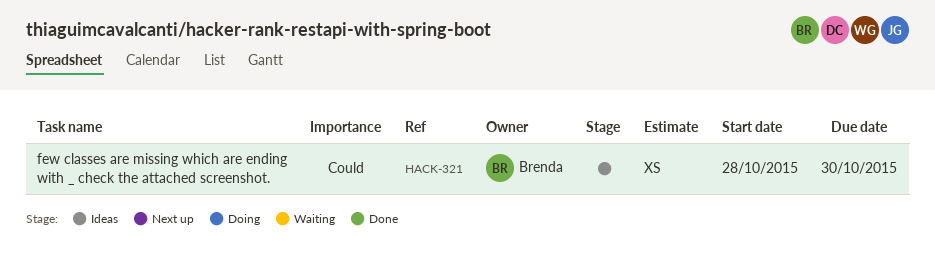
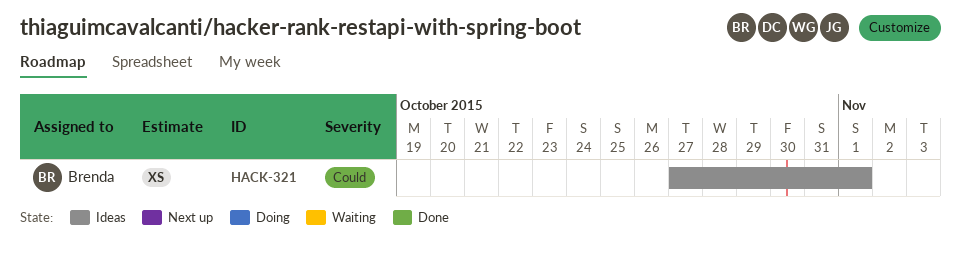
HACK-321, start: Oct 28 -> Oct 27
HACK-321, due: Oct 30 -> Nov 1

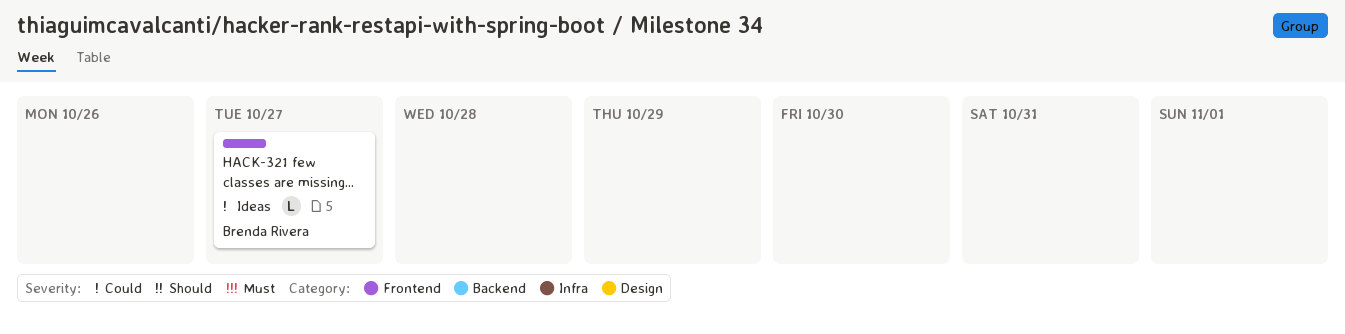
HACK-321, estimate: XS -> L
HACK-321, due: Nov 1 -> Oct 27

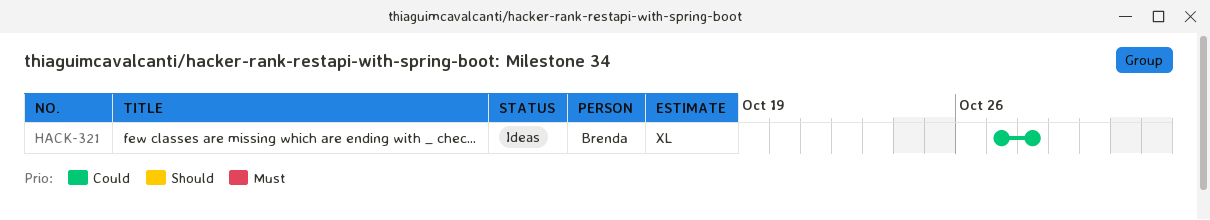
HACK-321, estimate: L -> XL
HACK-321, due: Oct 27 -> Oct 28

